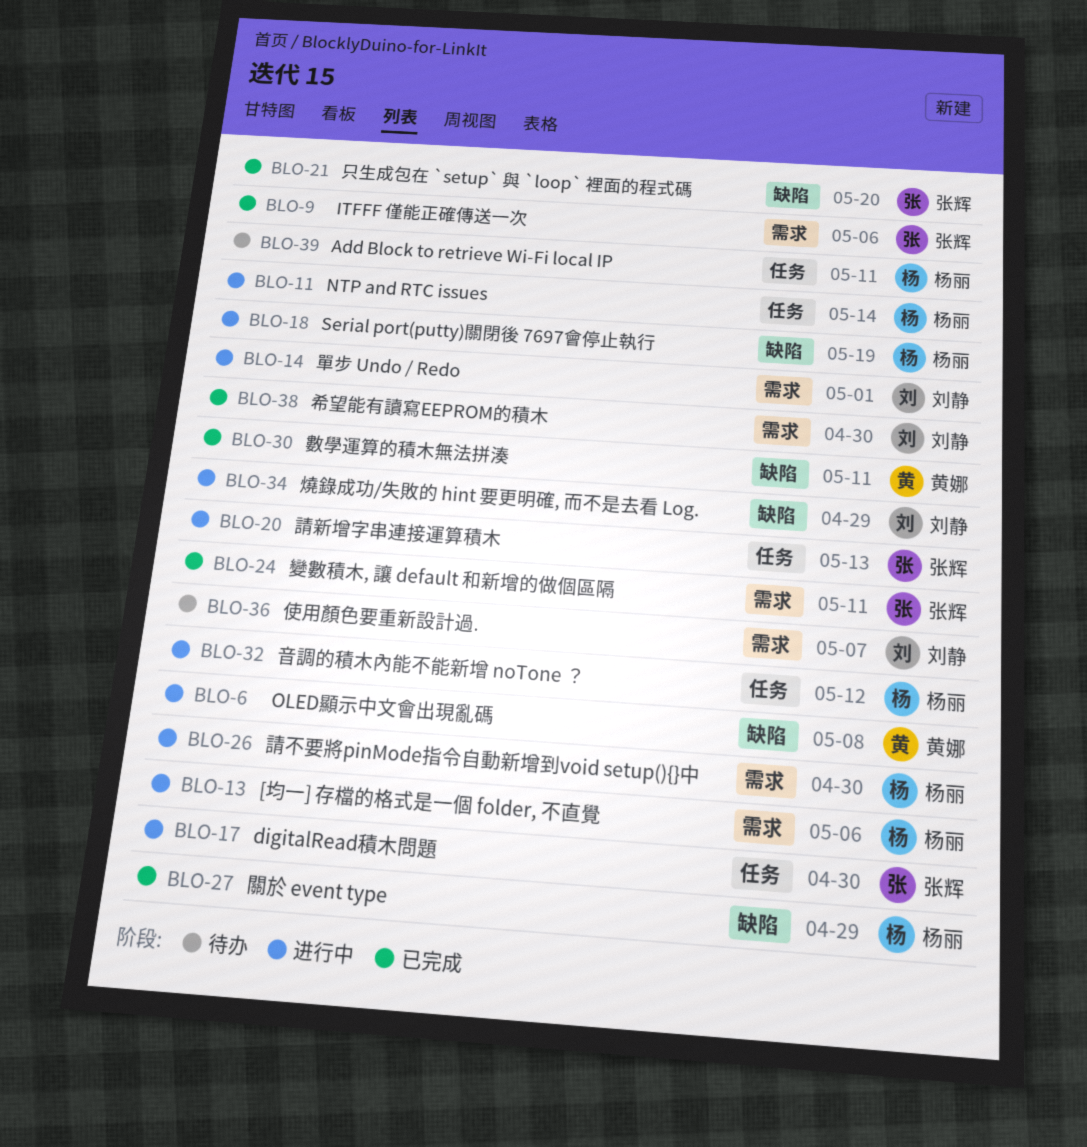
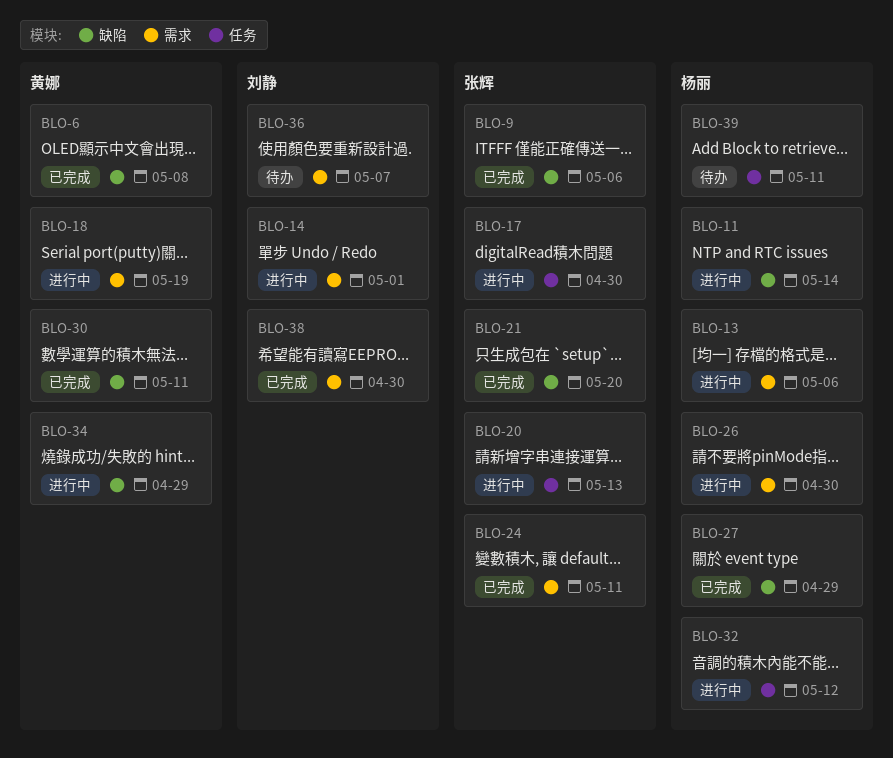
BLO-6, status: 进行中 -> 已完成
BLO-9, label: 需求 -> 缺陷
BLO-11, label: 任务 -> 缺陷
BLO-18, owner: 杨丽 -> 黄娜
BLO-18, label: 缺陷 -> 需求
BLO-34, owner: 刘静 -> 黄娜

